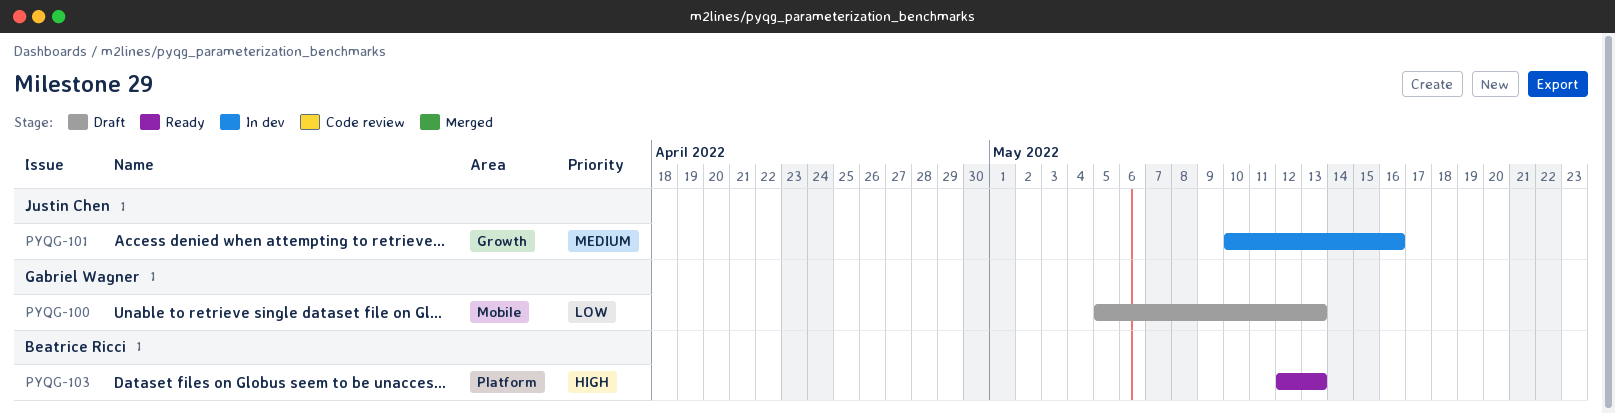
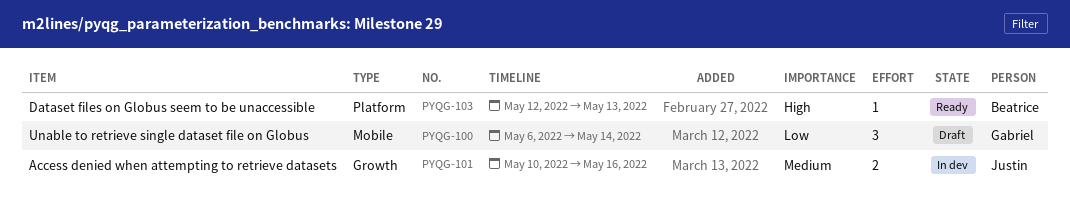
PYQG-100, start: May 5 -> May 6
PYQG-100, due: May 13 -> May 14

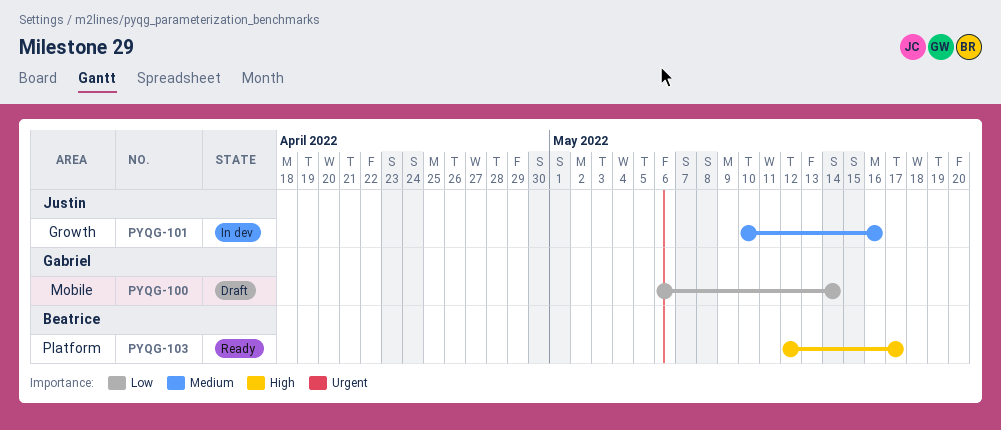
PYQG-103, due: May 13 -> May 17

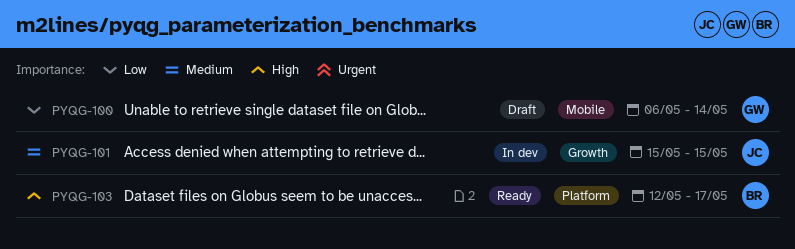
PYQG-101, start: May 10 -> May 15
PYQG-101, due: May 16 -> May 15

